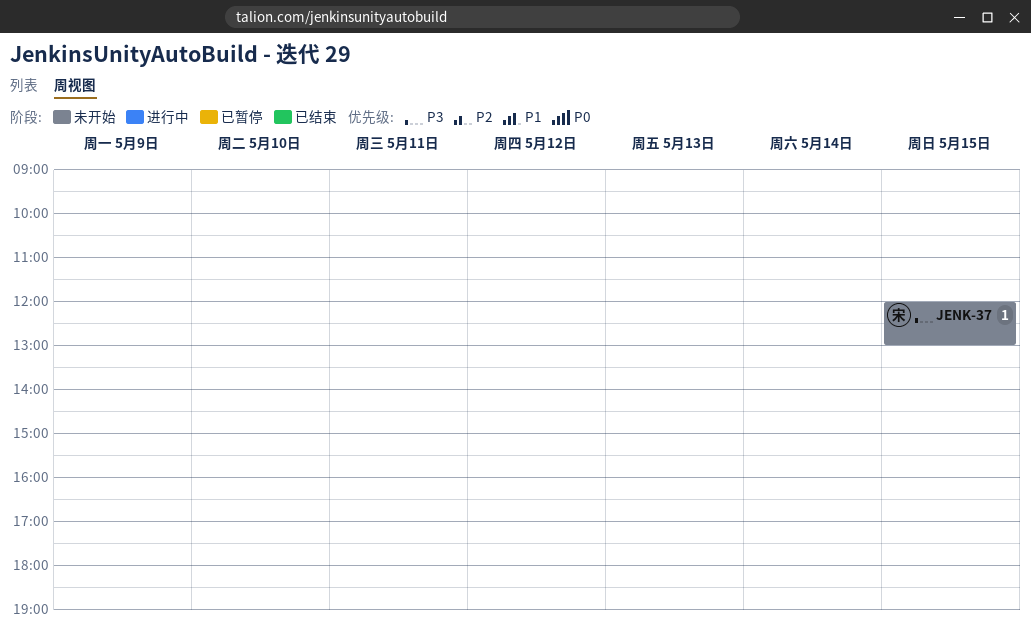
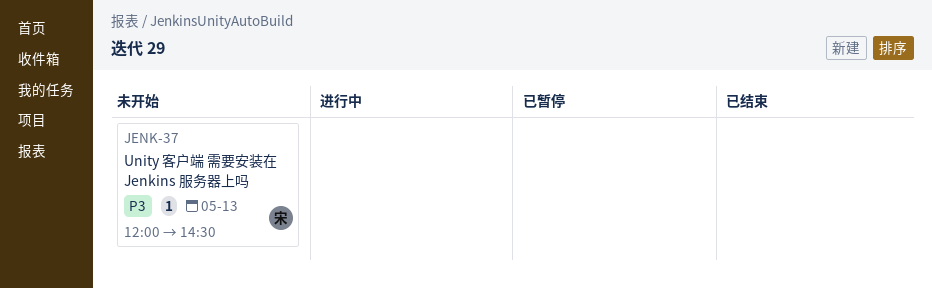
JENK-37, day: May 15 -> May 13
JENK-37, ends: 13:00 -> 14:30

